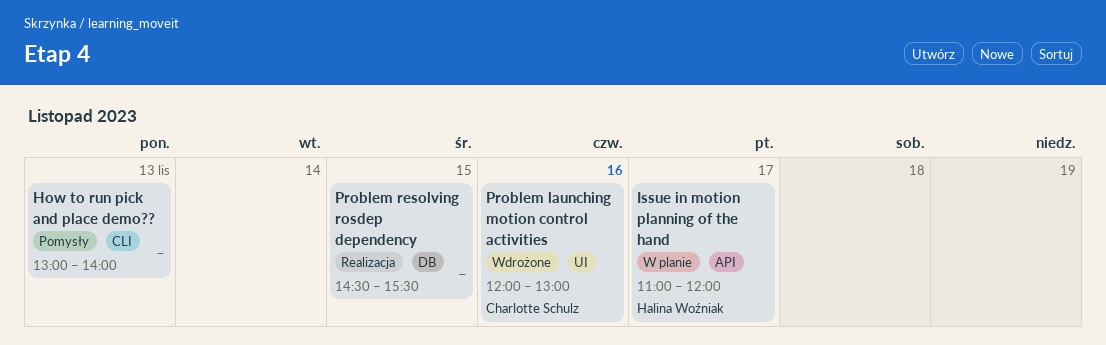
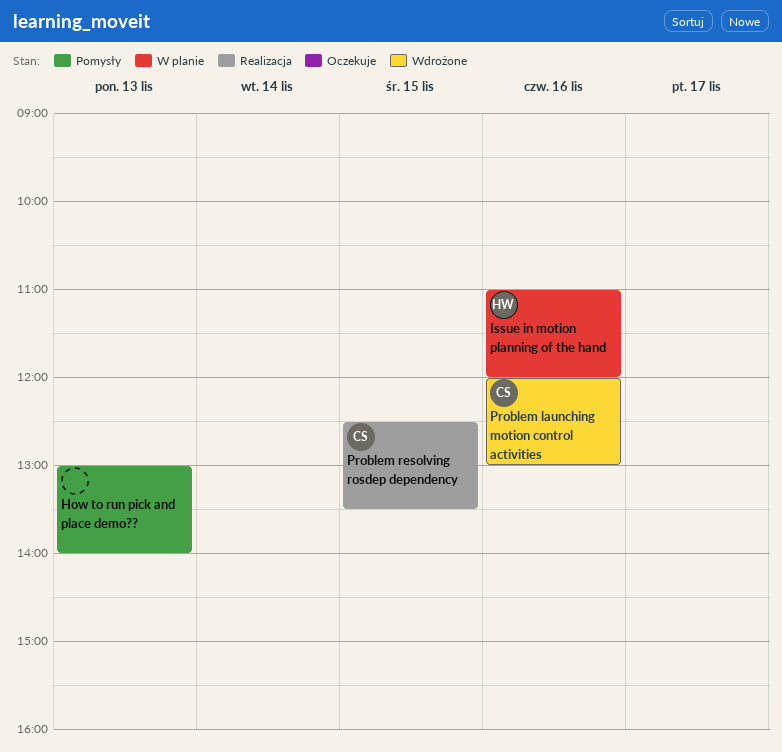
Issue in motion planning of the hand, day: Nov 17 -> Nov 16
Problem resolving rosdep dependency, owner: none -> Charlotte Schulz
Problem resolving rosdep dependency, begins: 14:30 -> 12:30
Problem resolving rosdep dependency, ends: 15:30 -> 13:30

